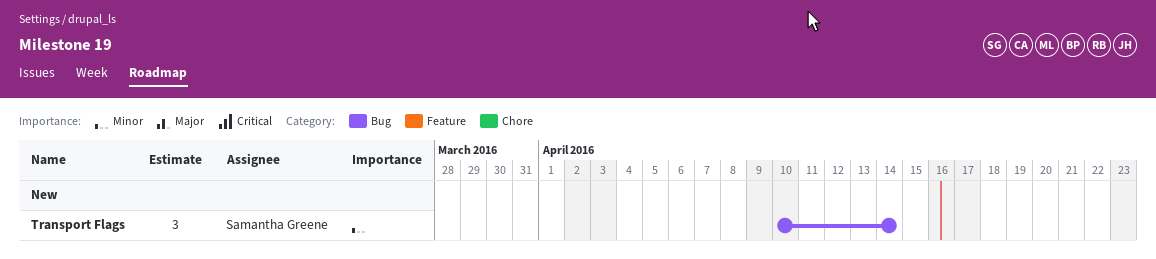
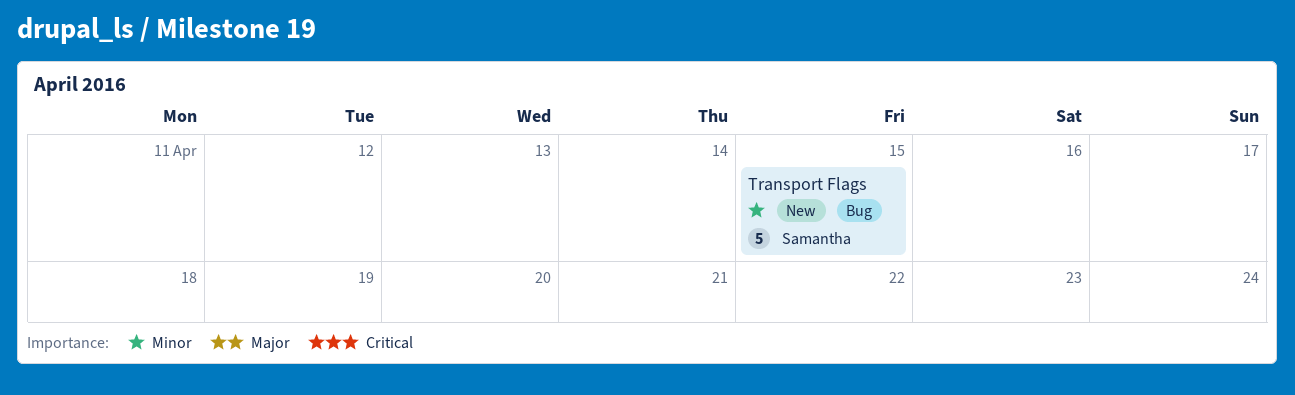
Transport Flags, estimate: 3 -> 5
Transport Flags, due: Apr 14 -> Apr 15

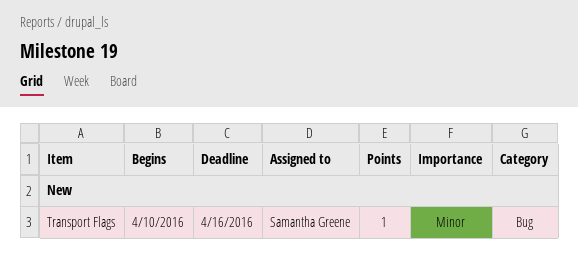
Transport Flags, estimate: 5 -> 1
Transport Flags, due: Apr 15 -> Apr 16

